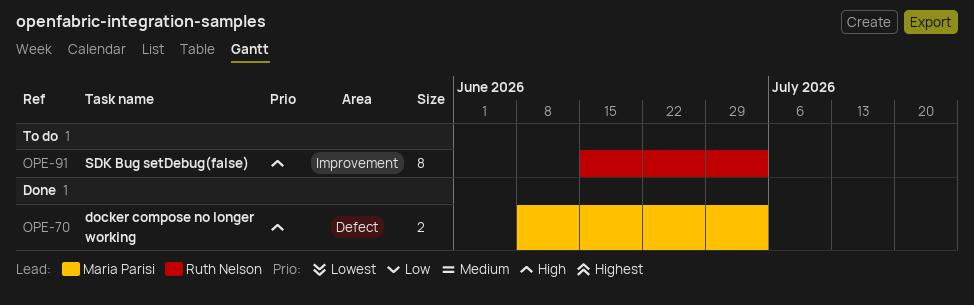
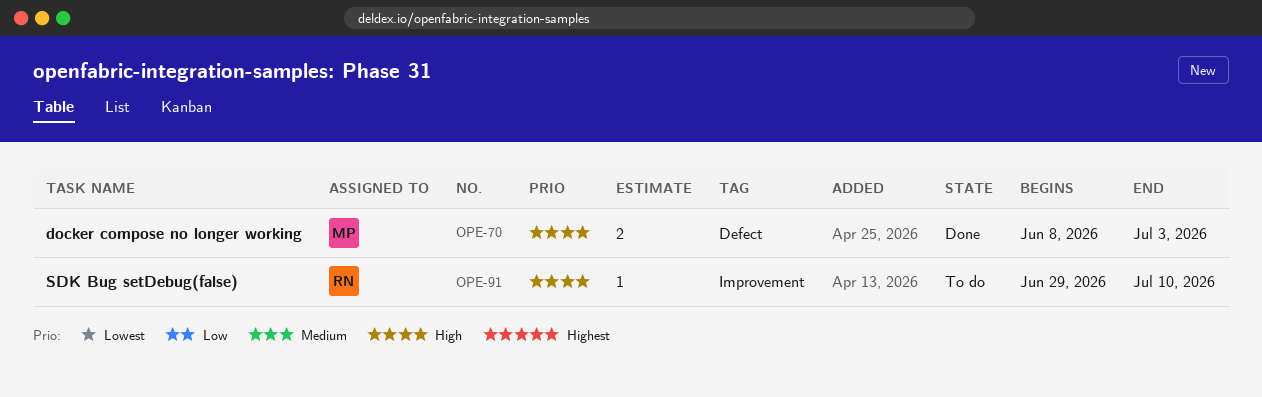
OPE-91, estimate: 8 -> 1
OPE-91, start: Jun 15 -> Jun 29
OPE-91, due: Jul 3 -> Jul 10

